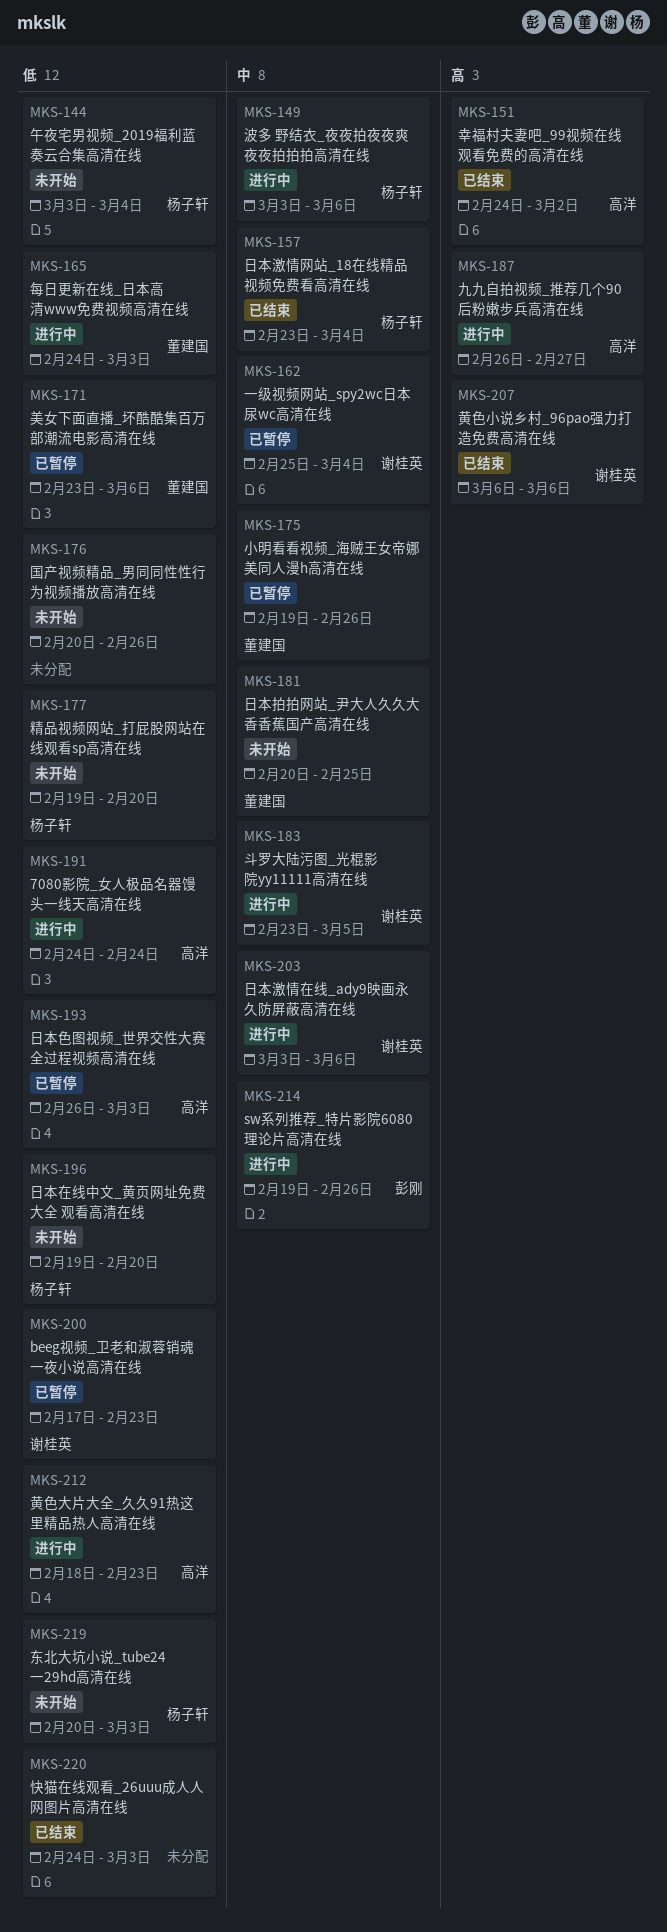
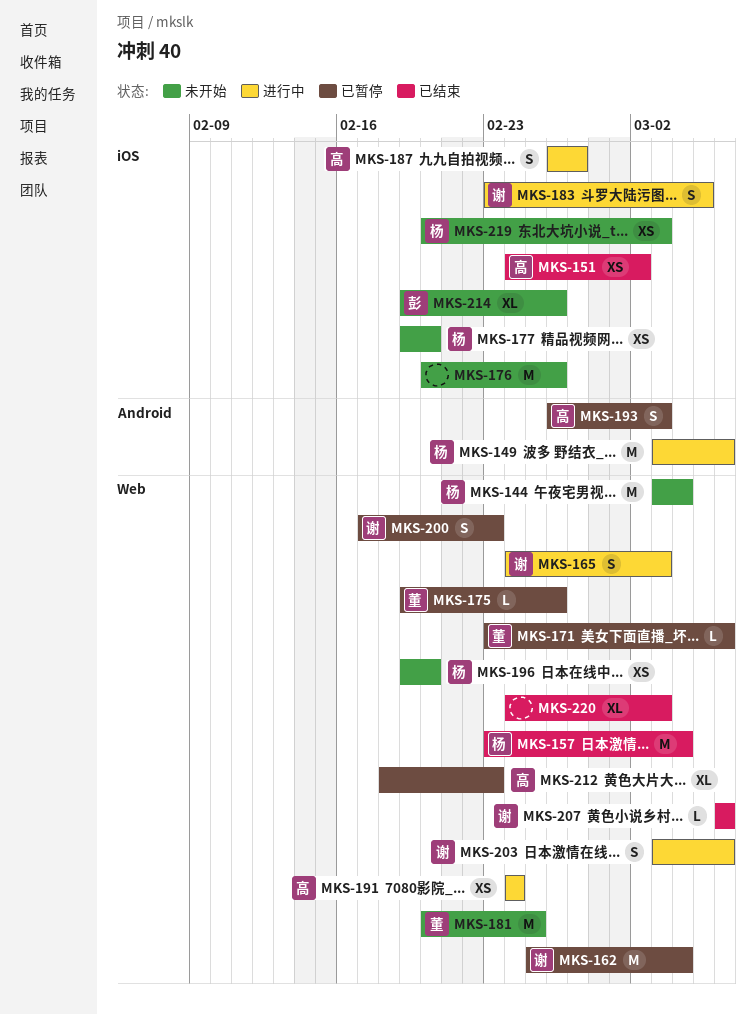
MKS-165, owner: 董建国 -> 谢桂英
MKS-212, status: 进行中 -> 已暂停
MKS-214, status: 进行中 -> 未开始

